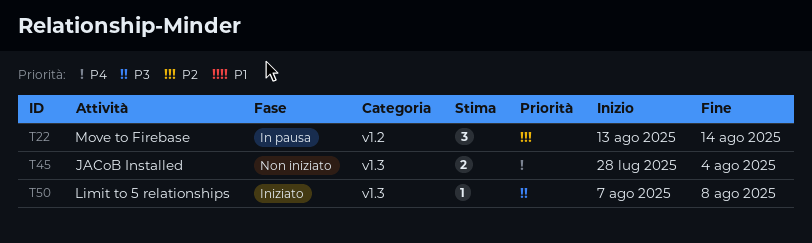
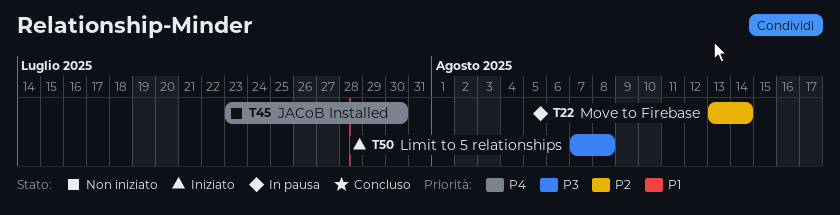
T45, start: Jul 28 -> Jul 23
T45, due: Aug 4 -> Jul 30

